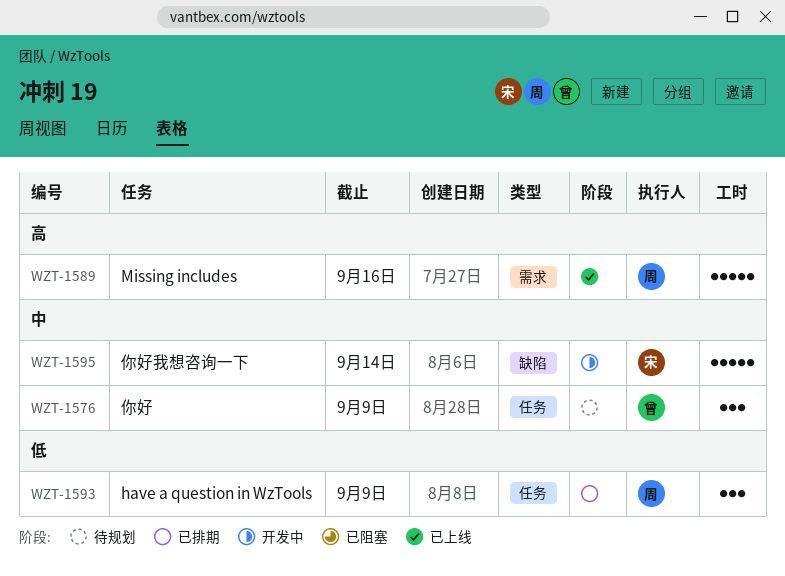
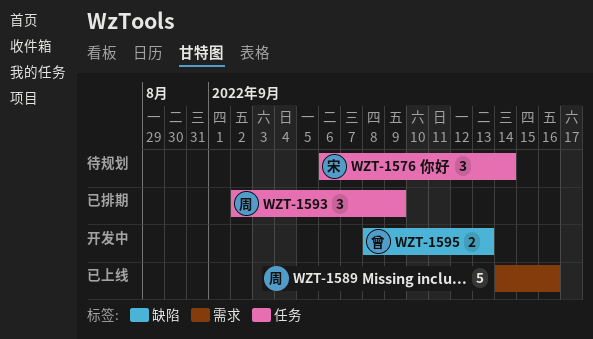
WZT-1576, owner: 曾 -> 宋
WZT-1576, due: Sep 9 -> Sep 14
WZT-1595, owner: 宋 -> 曾
WZT-1595, estimate: 5 -> 2
WZT-1595, due: Sep 14 -> Sep 13

